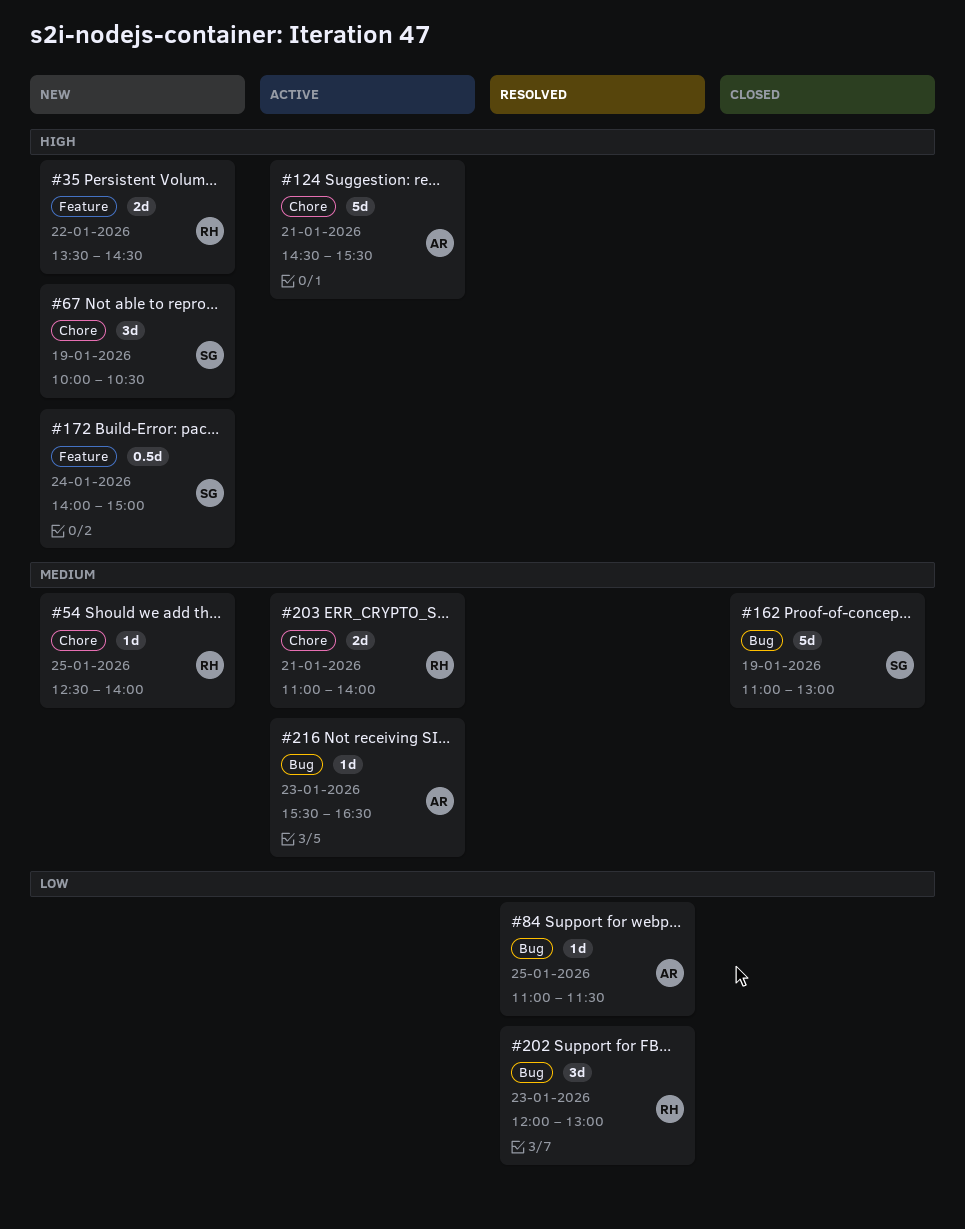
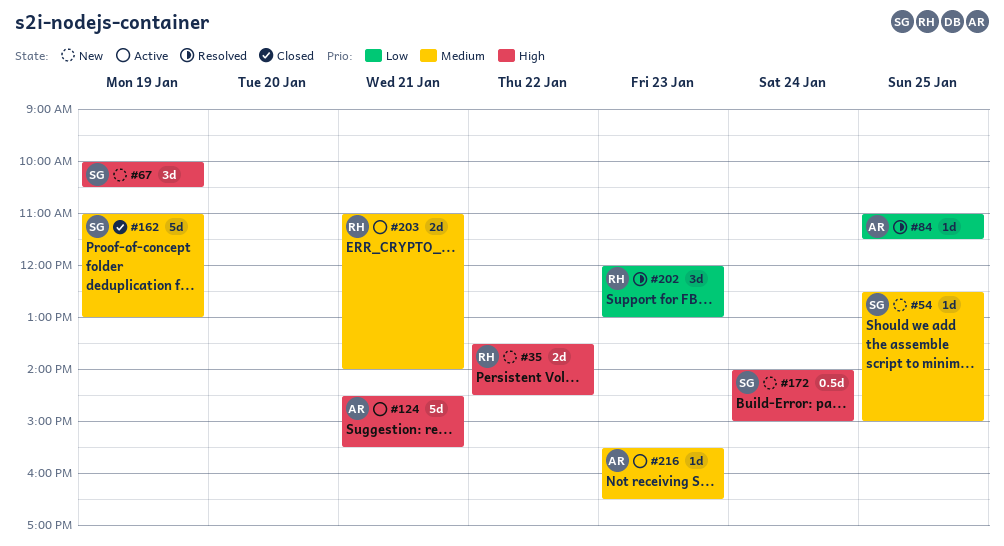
#54, owner: RH -> SG
#54, ends: 14:00 -> 15:00

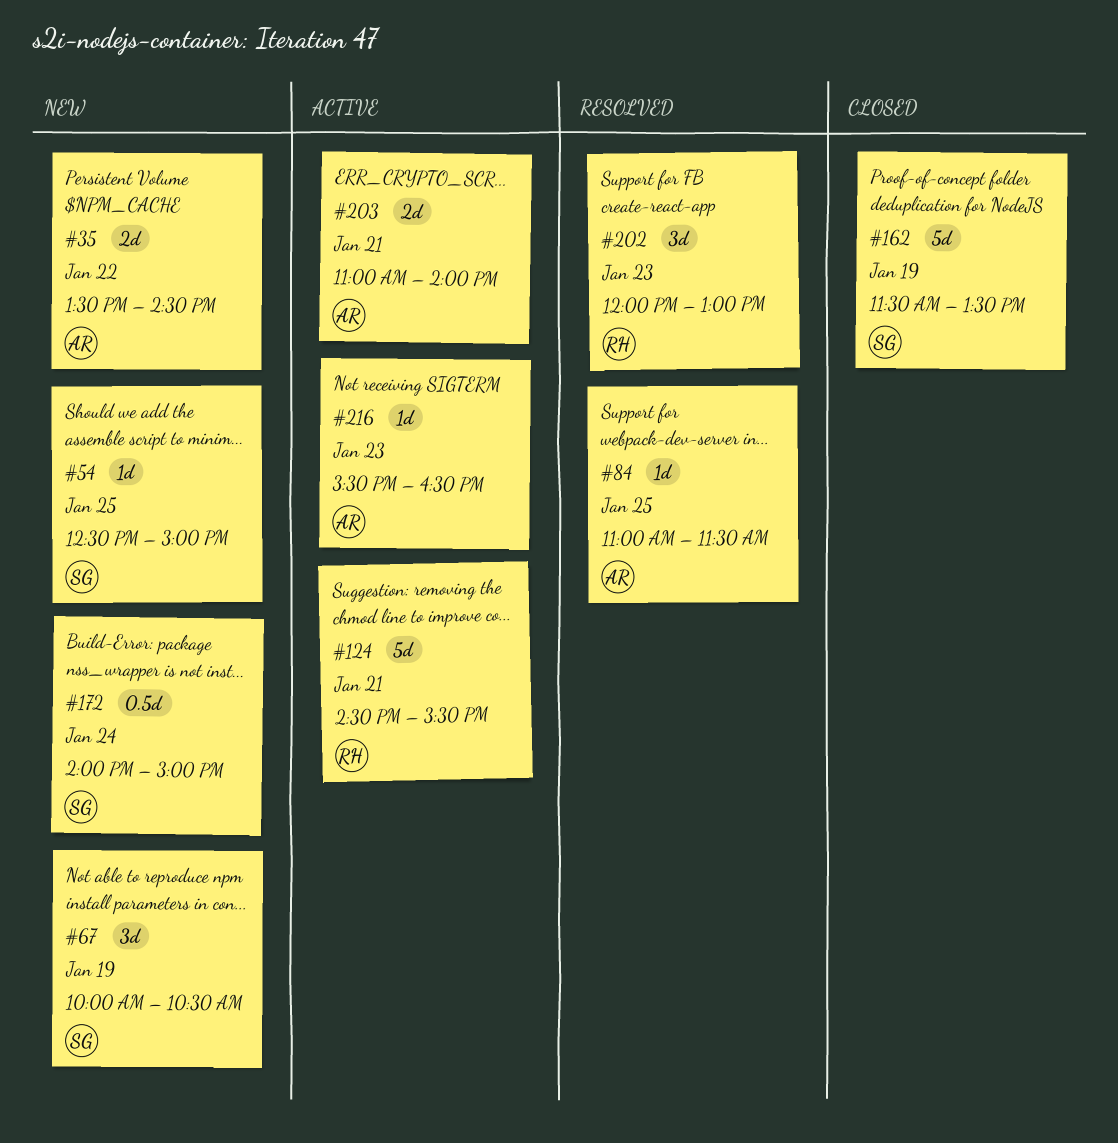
#35, owner: RH -> AR
#124, owner: AR -> RH
#162, begins: 11:00 -> 11:30
#162, ends: 13:00 -> 13:30
#203, owner: RH -> AR

